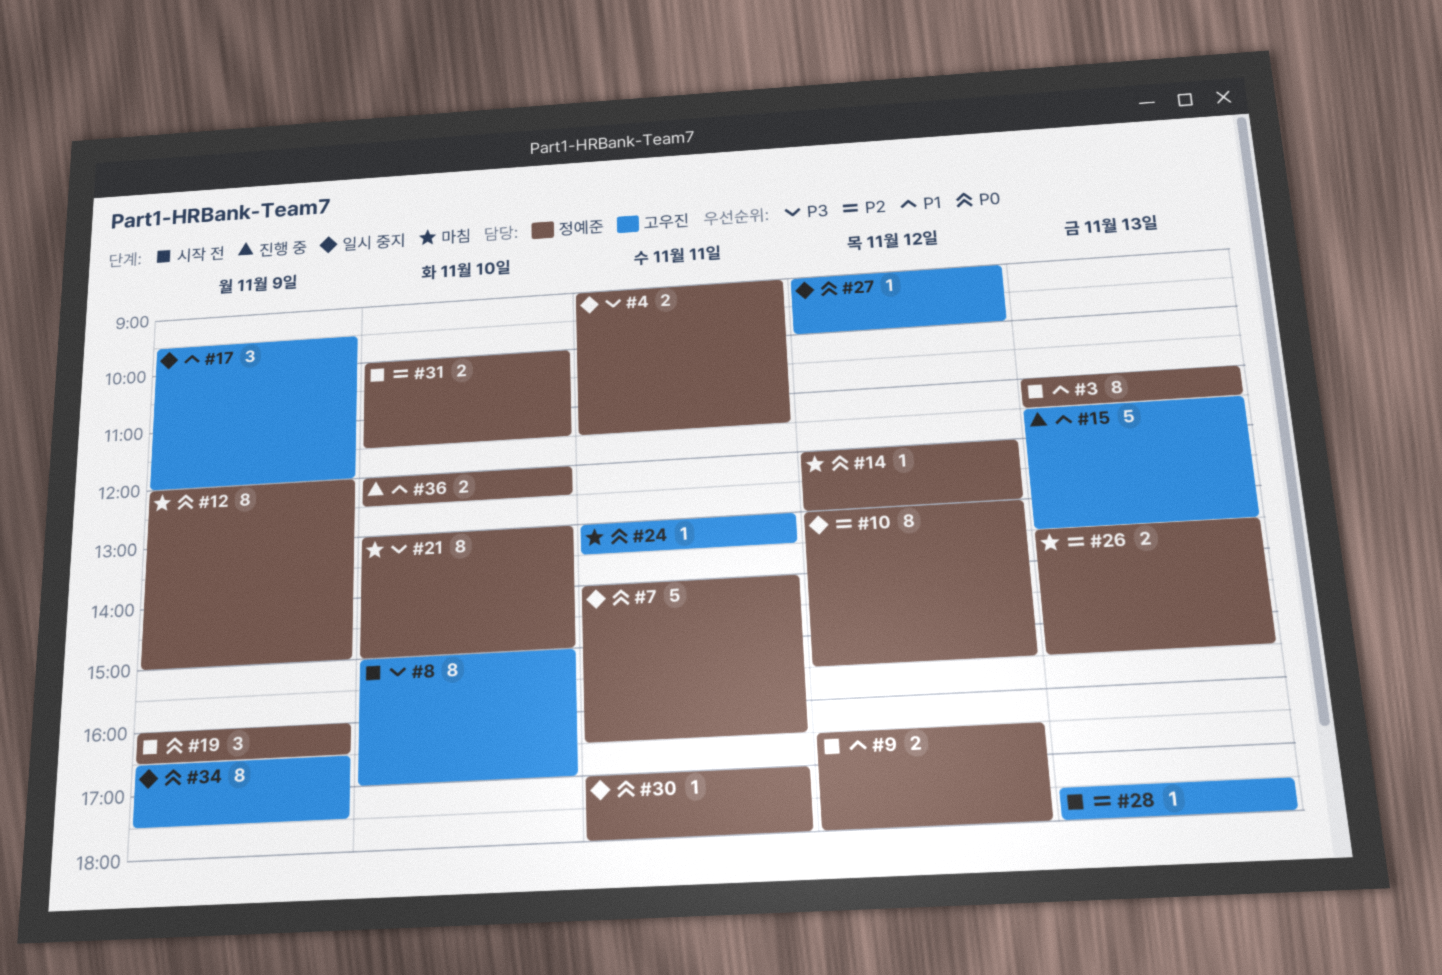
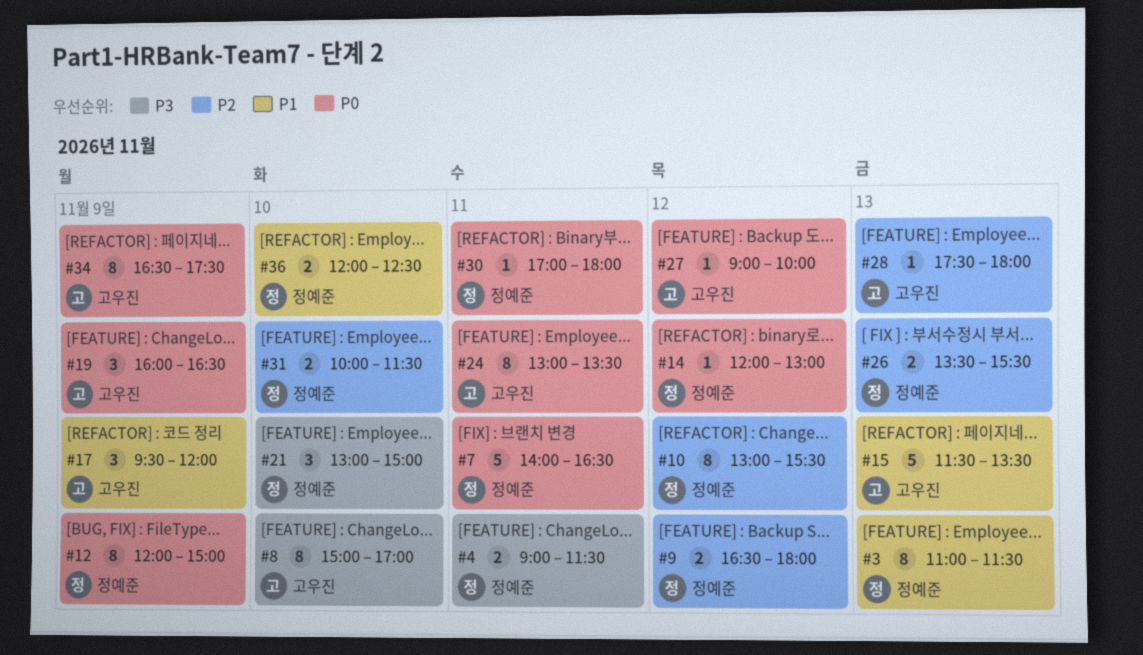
#9, priority: P1 -> P2
#19, owner: 정예준 -> 고우진
#21, estimate: 8 -> 3
#24, estimate: 1 -> 8

